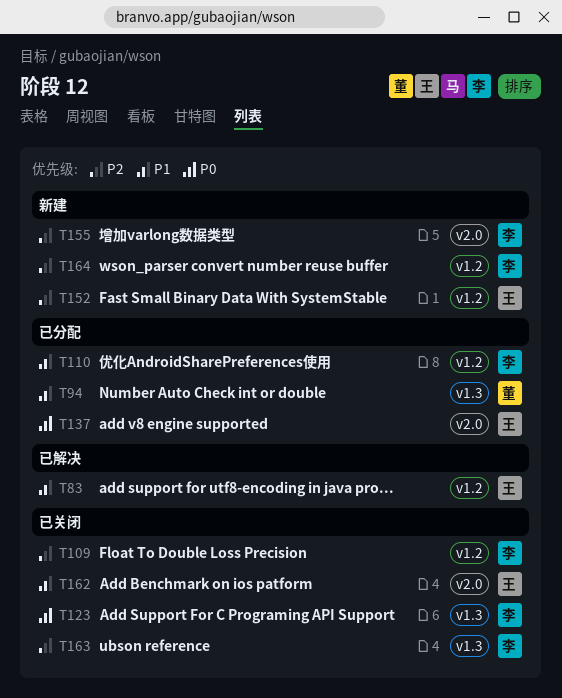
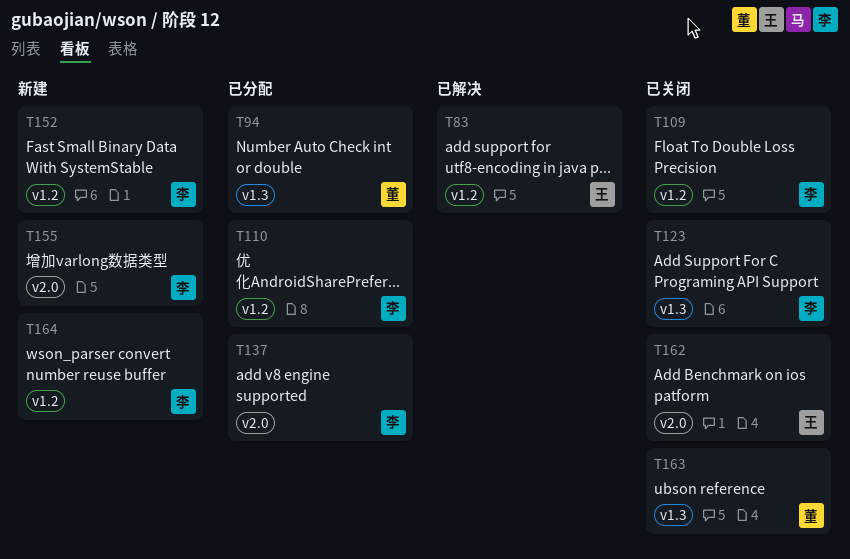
T137, owner: 王 -> 李
T152, owner: 王 -> 李
T163, owner: 李 -> 董

